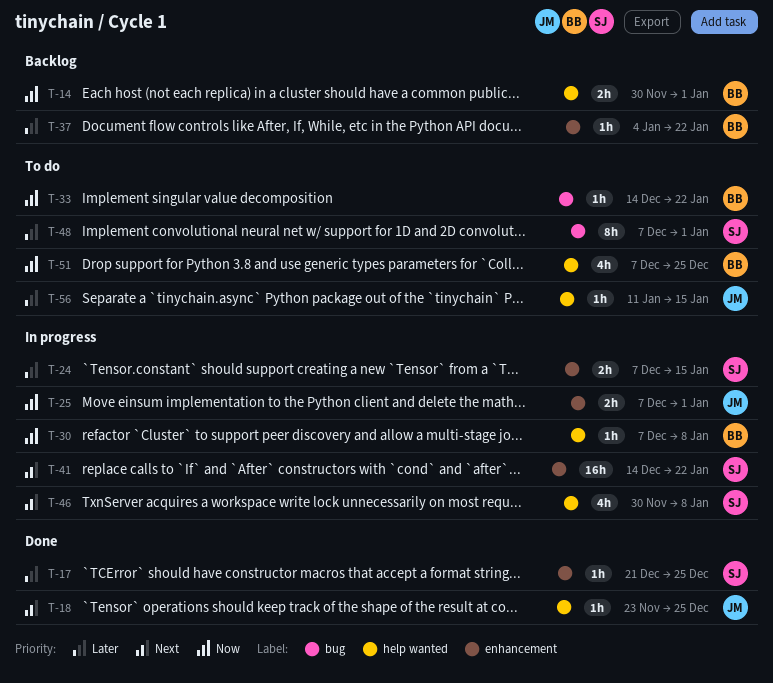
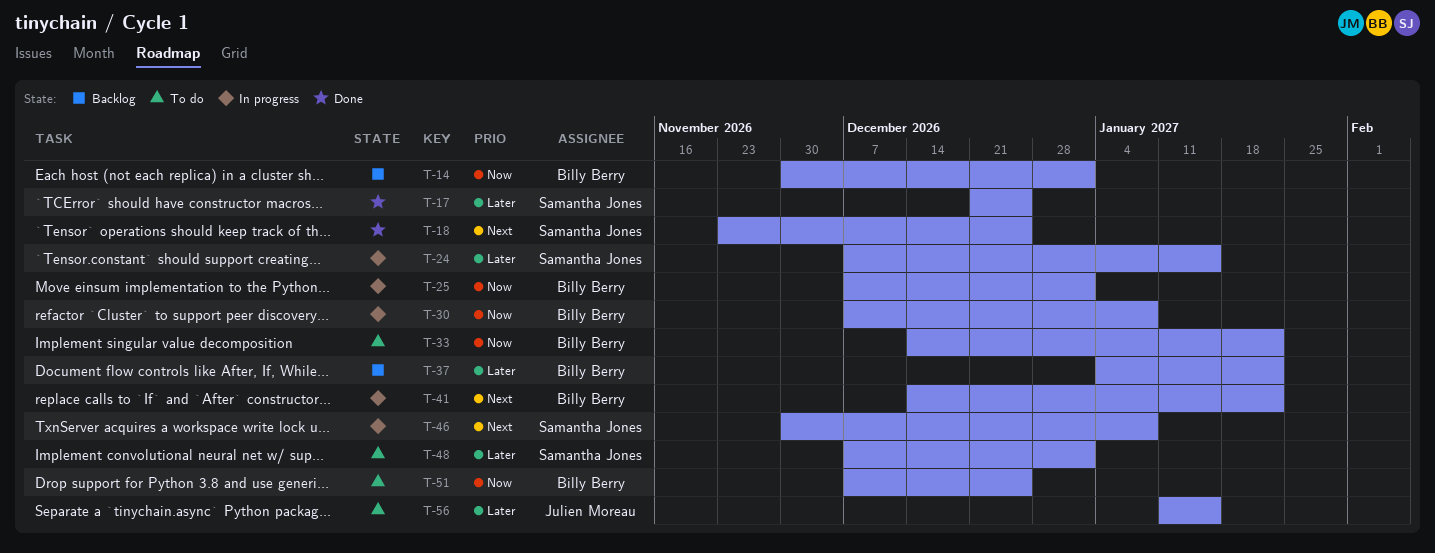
T-18, owner: Julien Moreau -> Samantha Jones
T-25, owner: Julien Moreau -> Billy Berry
T-41, owner: Samantha Jones -> Billy Berry

